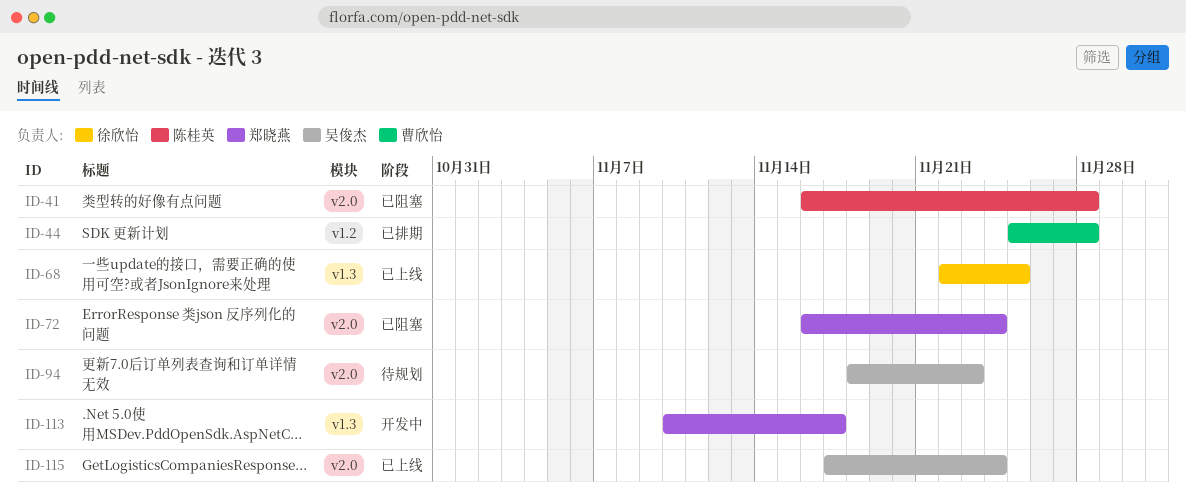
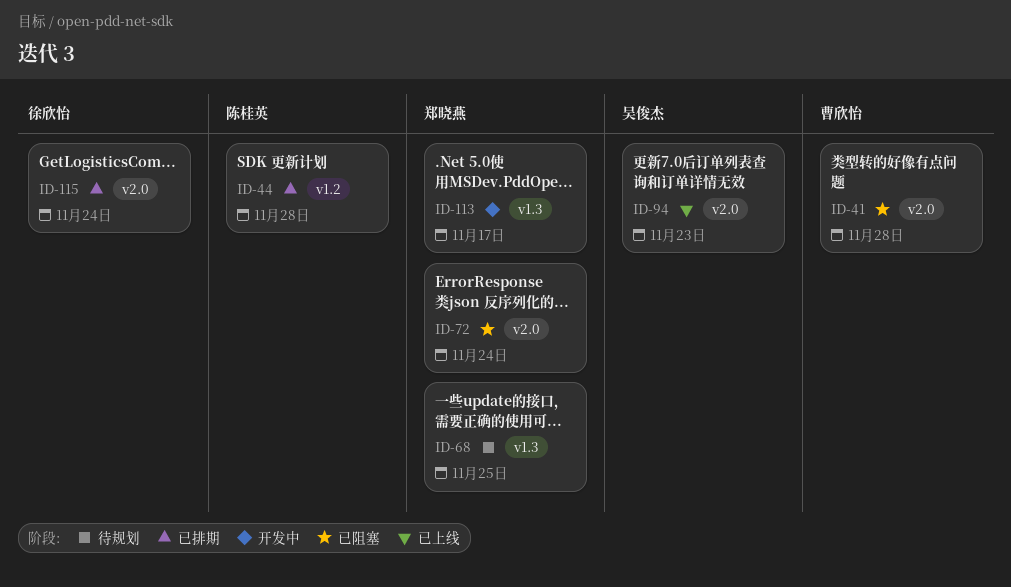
ID-41, owner: 陈桂英 -> 曹欣怡
ID-44, owner: 曹欣怡 -> 陈桂英
ID-68, status: 已上线 -> 待规划
ID-68, owner: 徐欣怡 -> 郑晓燕
ID-94, status: 待规划 -> 已上线
ID-115, status: 已上线 -> 已排期
ID-115, owner: 吴俊杰 -> 徐欣怡

